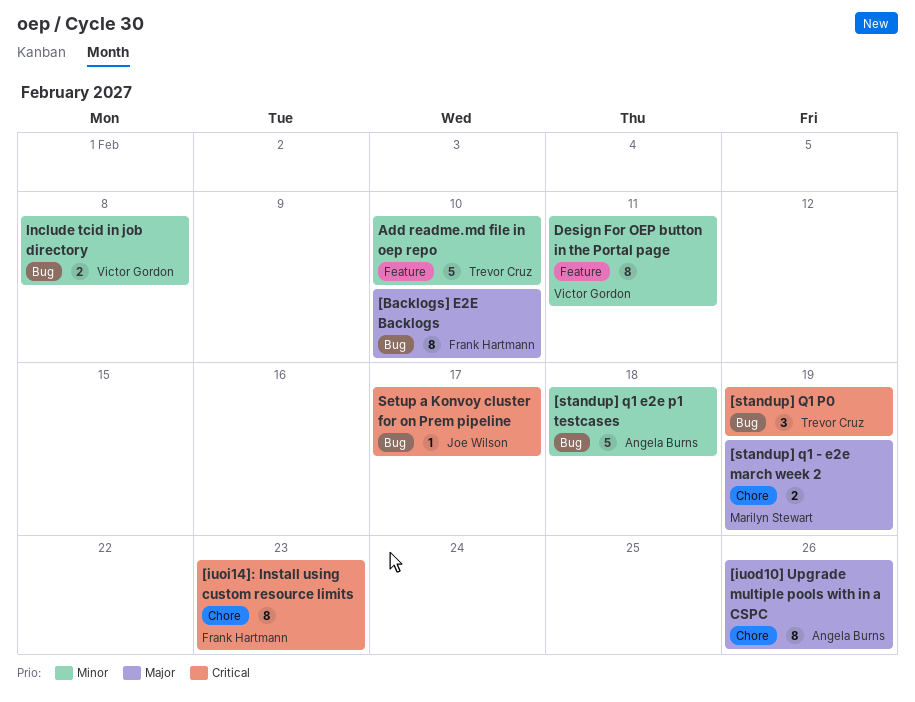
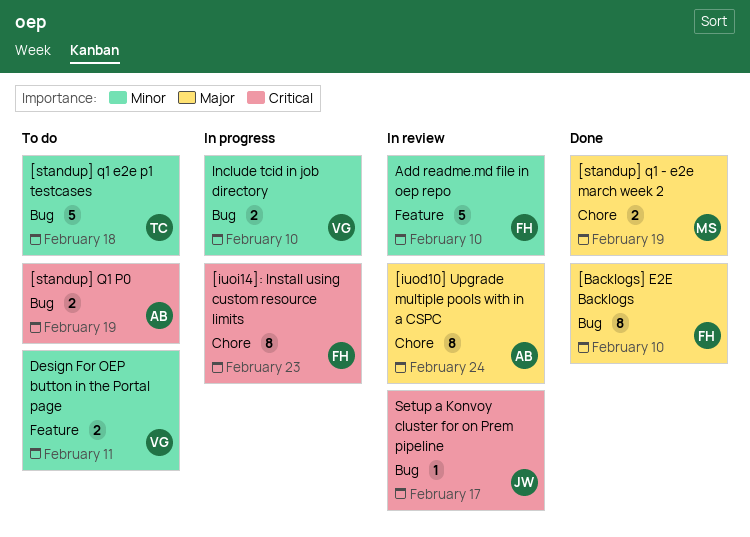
[iuod10] Upgrade multiple pools with in a CSPC, due: Feb 26 -> Feb 24
[standup] q1 e2e p1 testcases, owner: Angela Burns -> Trevor Cruz
[standup] Q1 P0, owner: Trevor Cruz -> Angela Burns
[standup] Q1 P0, estimate: 3 -> 2
Add readme.md file in oep repo, owner: Trevor Cruz -> Frank Hartmann
Design For OEP button in the Portal page, estimate: 8 -> 2
Include tcid in job directory, due: Feb 8 -> Feb 10

